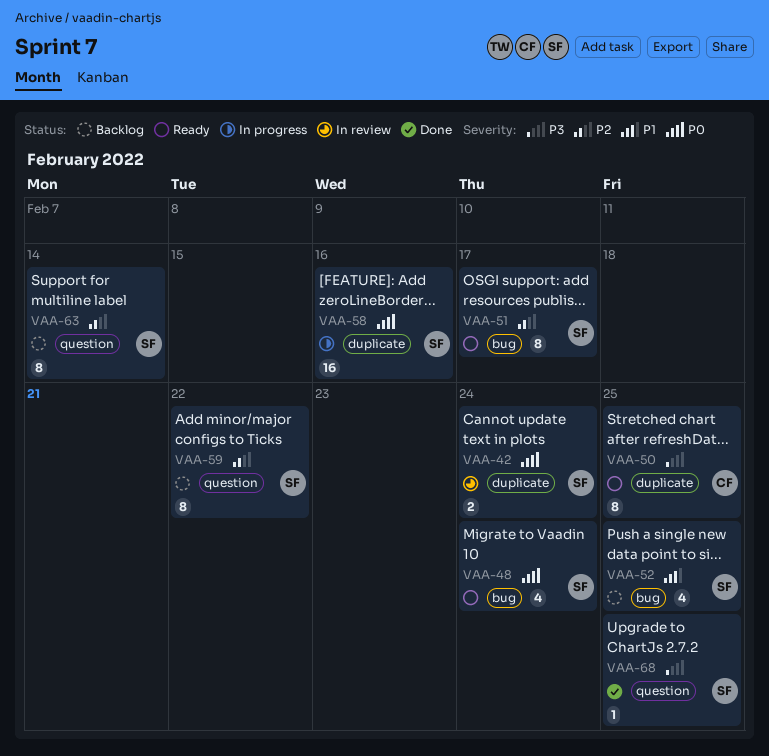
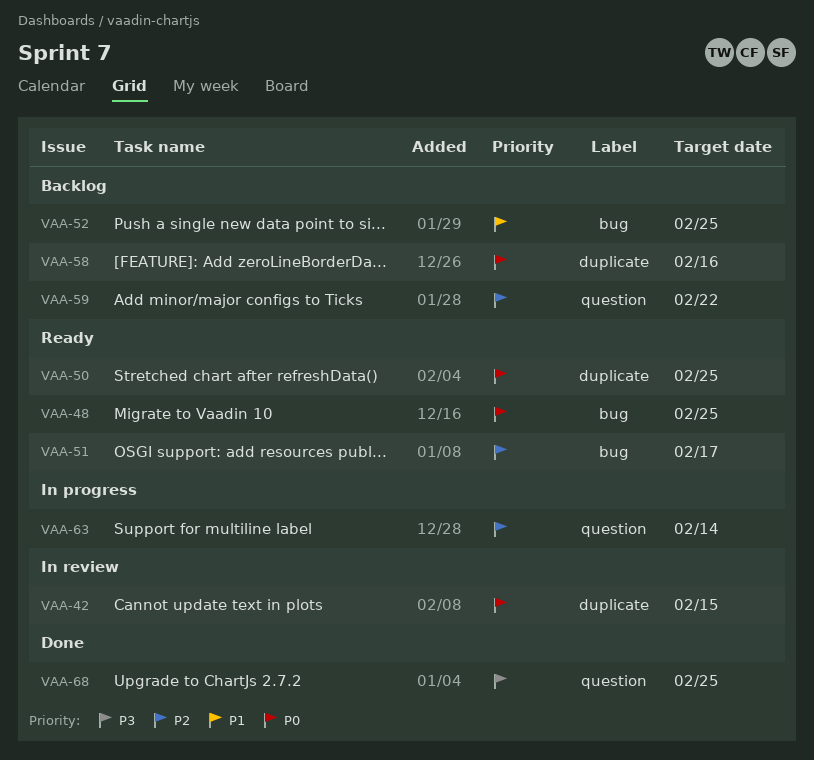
VAA-42, due: Feb 24 -> Feb 15
VAA-48, due: Feb 24 -> Feb 25
VAA-50, priority: P3 -> P0
VAA-58, status: In progress -> Backlog
VAA-63, status: Backlog -> In progress

